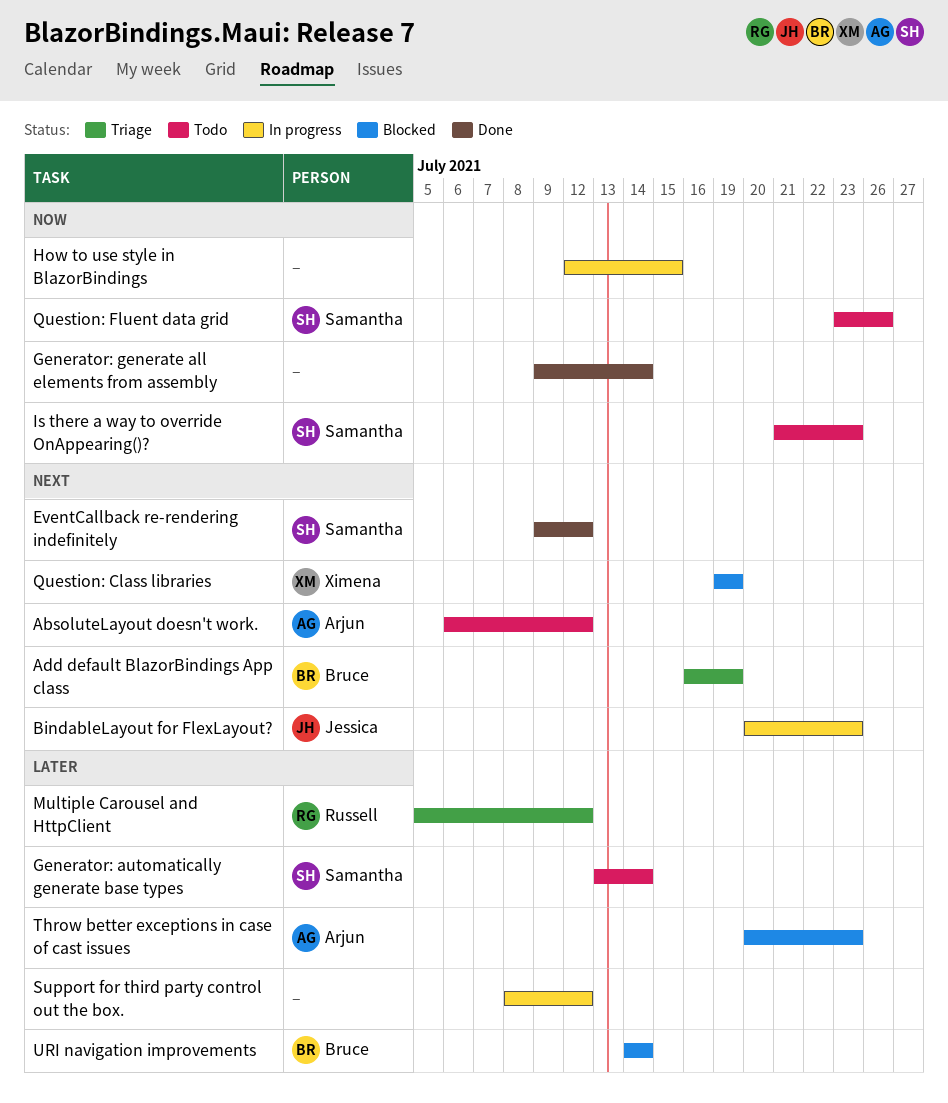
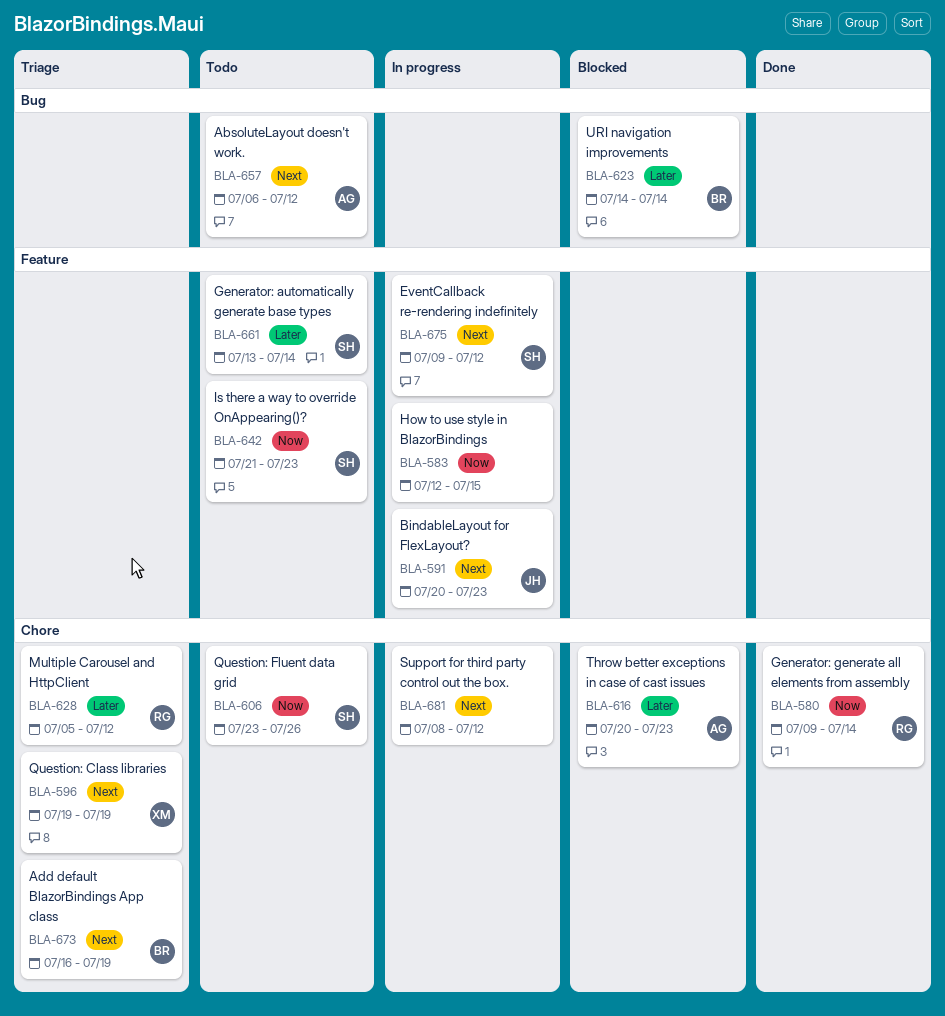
EventCallback re-rendering indefinitely, status: Done -> In progress
Generator: generate all elements from assembly, owner: none -> Russell
Question: Class libraries, status: Blocked -> Triage
Support for third party control out the box., priority: Later -> Next

